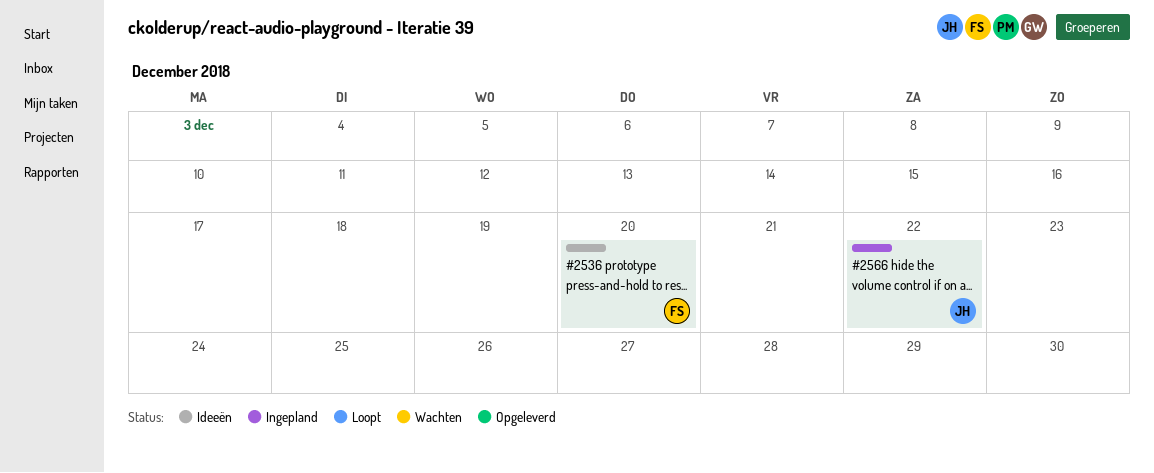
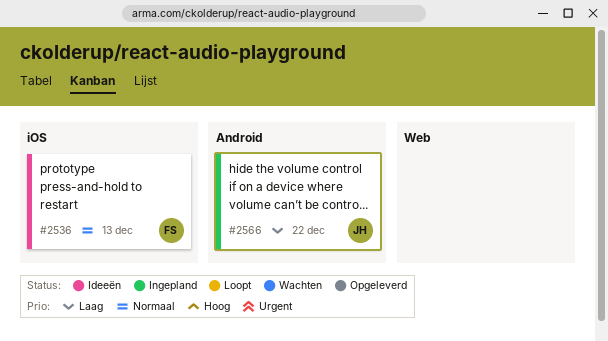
#2536, due: Dec 20 -> Dec 13

